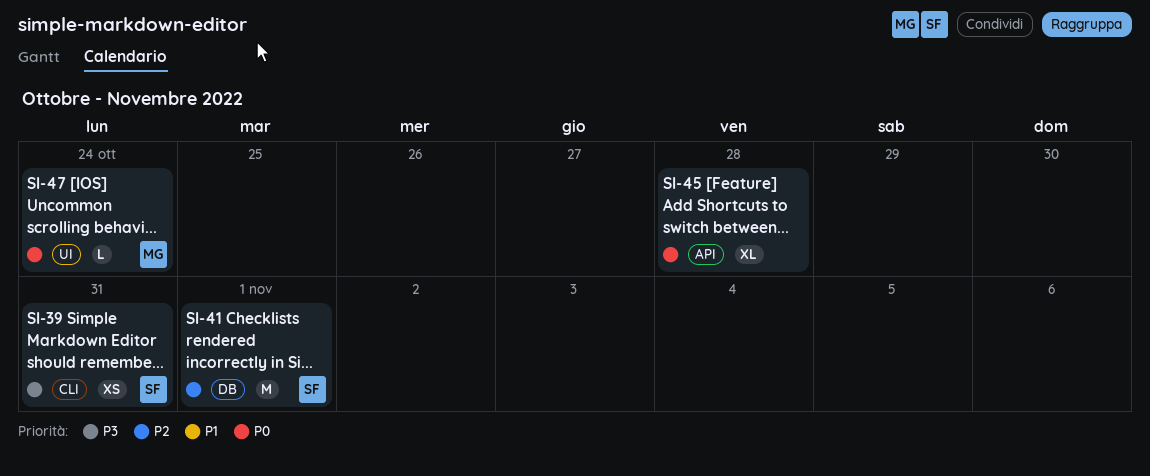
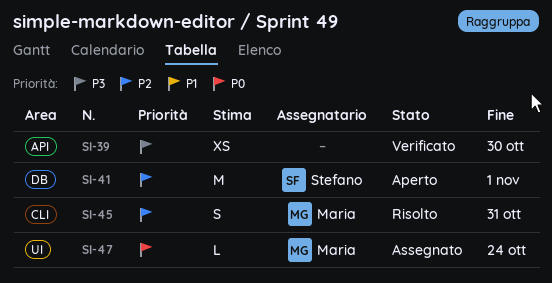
SI-39, owner: Stefano -> none
SI-39, label: CLI -> API
SI-39, due: Oct 31 -> Oct 30
SI-45, owner: none -> Maria
SI-45, priority: P0 -> P2
SI-45, label: API -> CLI
SI-45, estimate: XL -> S
SI-45, due: Oct 28 -> Oct 31

